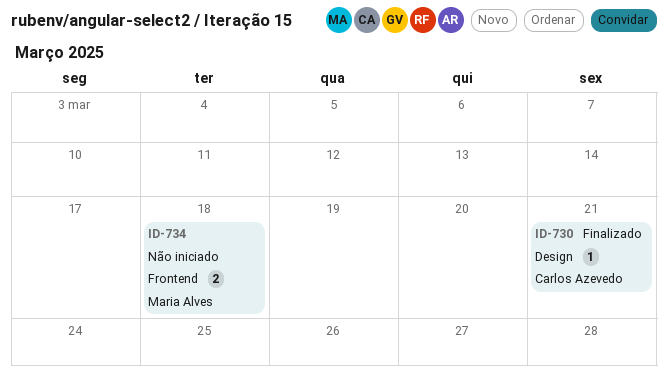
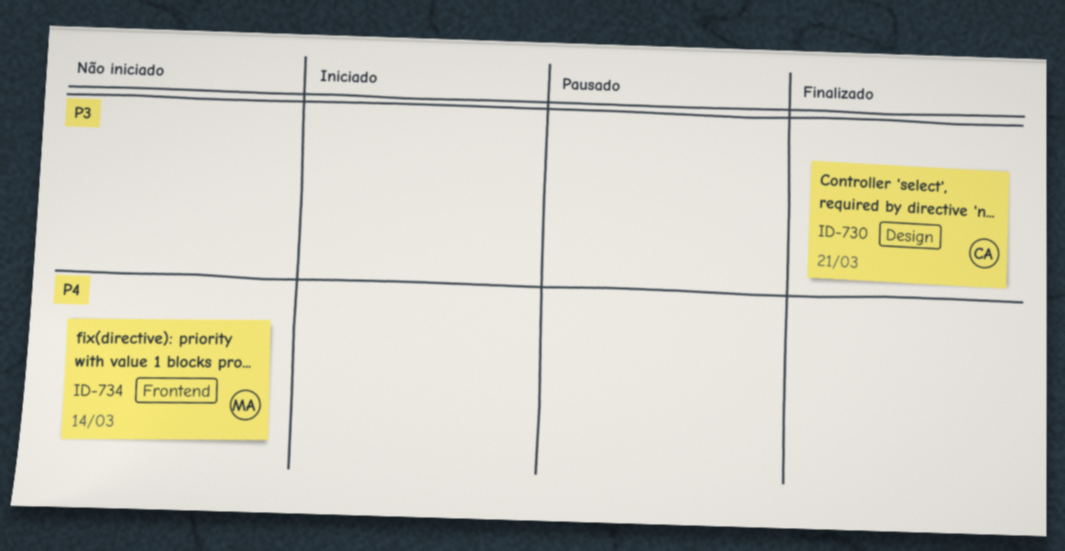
ID-734, due: Mar 18 -> Mar 14

